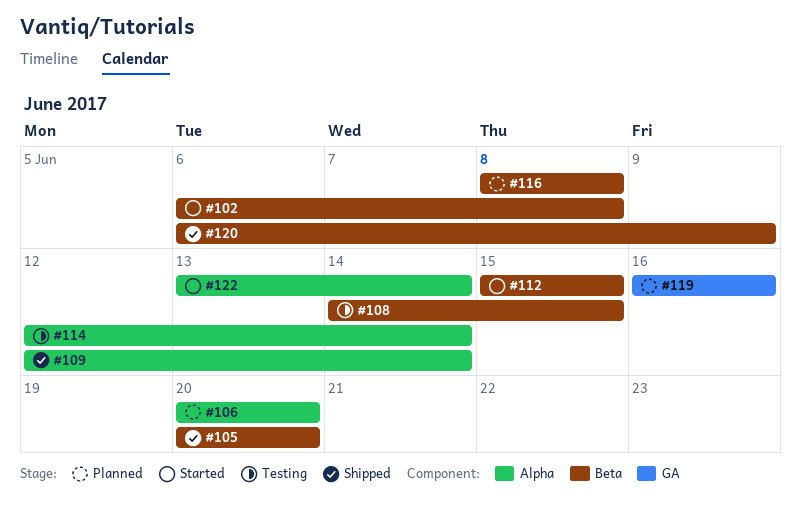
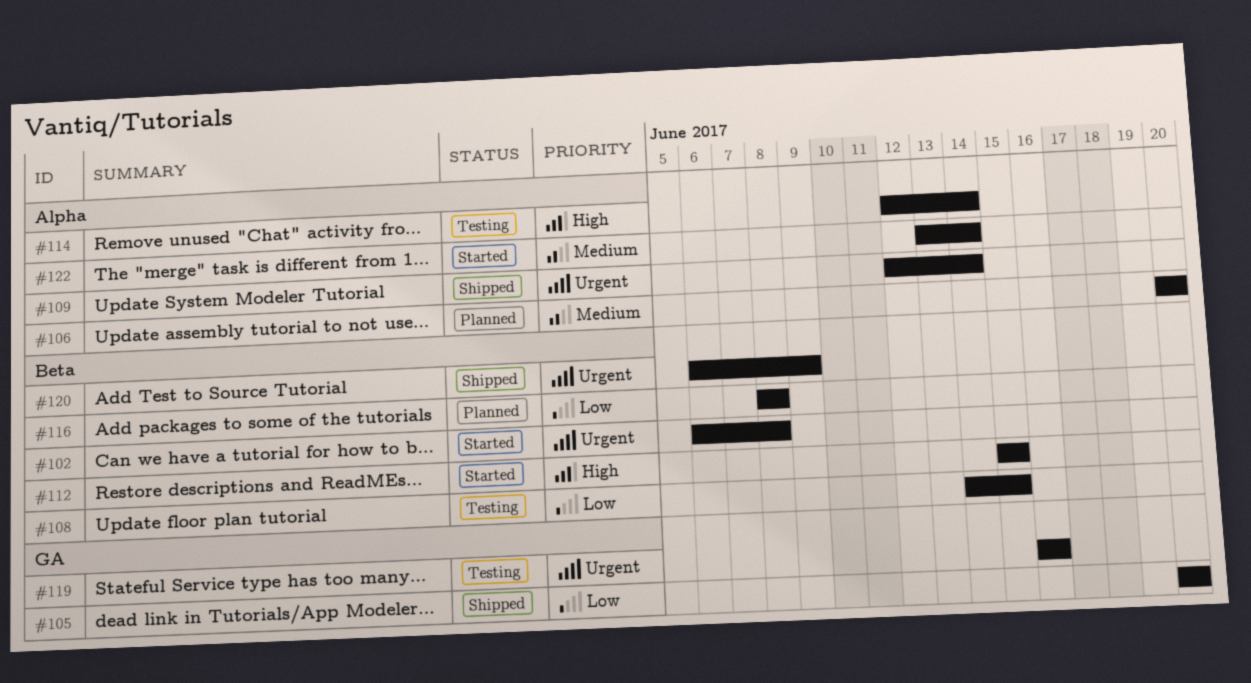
#105, label: Beta -> GA
#119, status: Planned -> Testing

